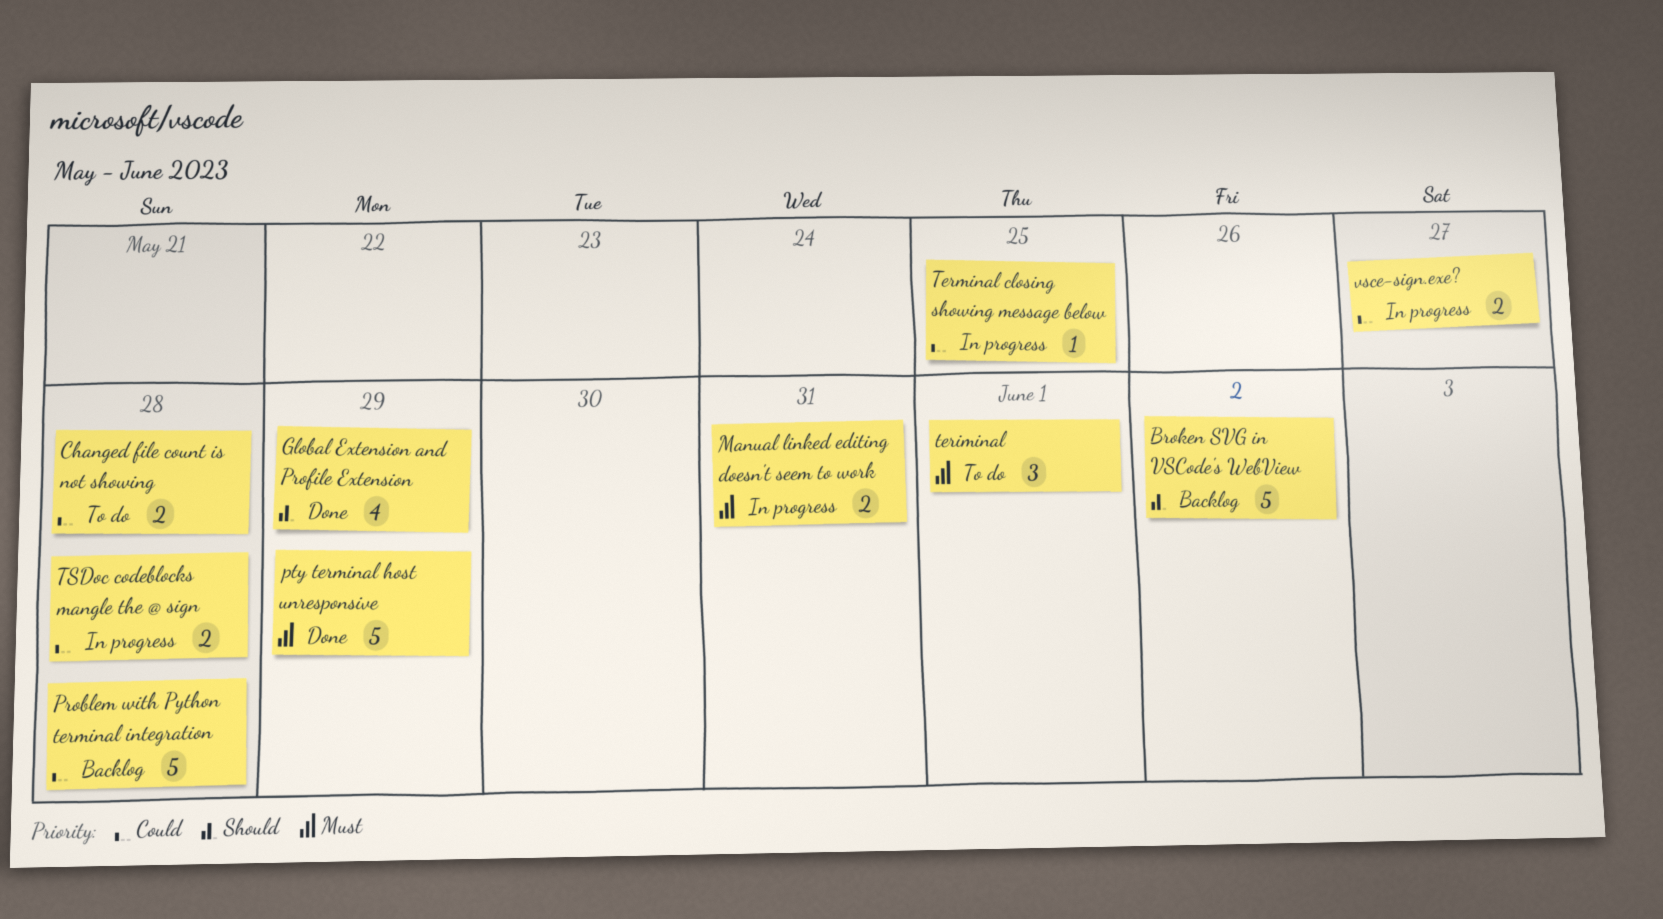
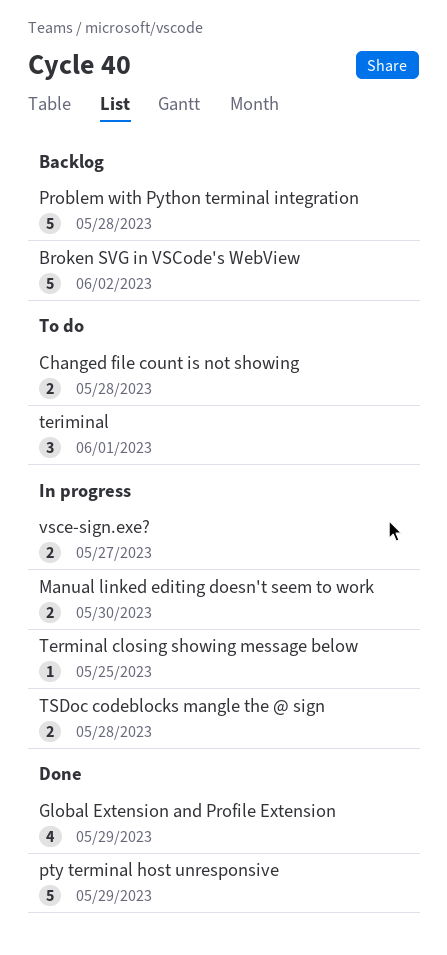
Manual linked editing doesn't seem to work, due: May 31 -> May 30

